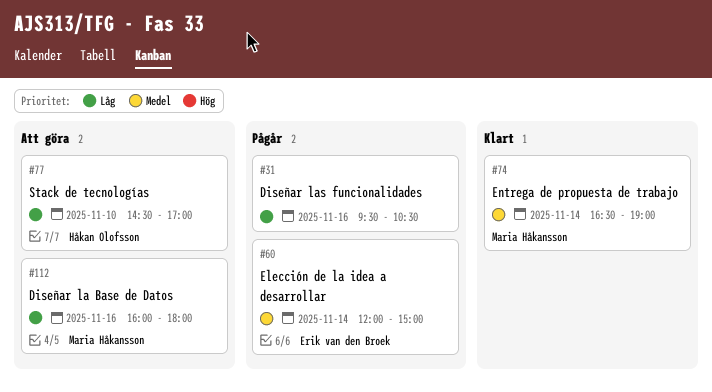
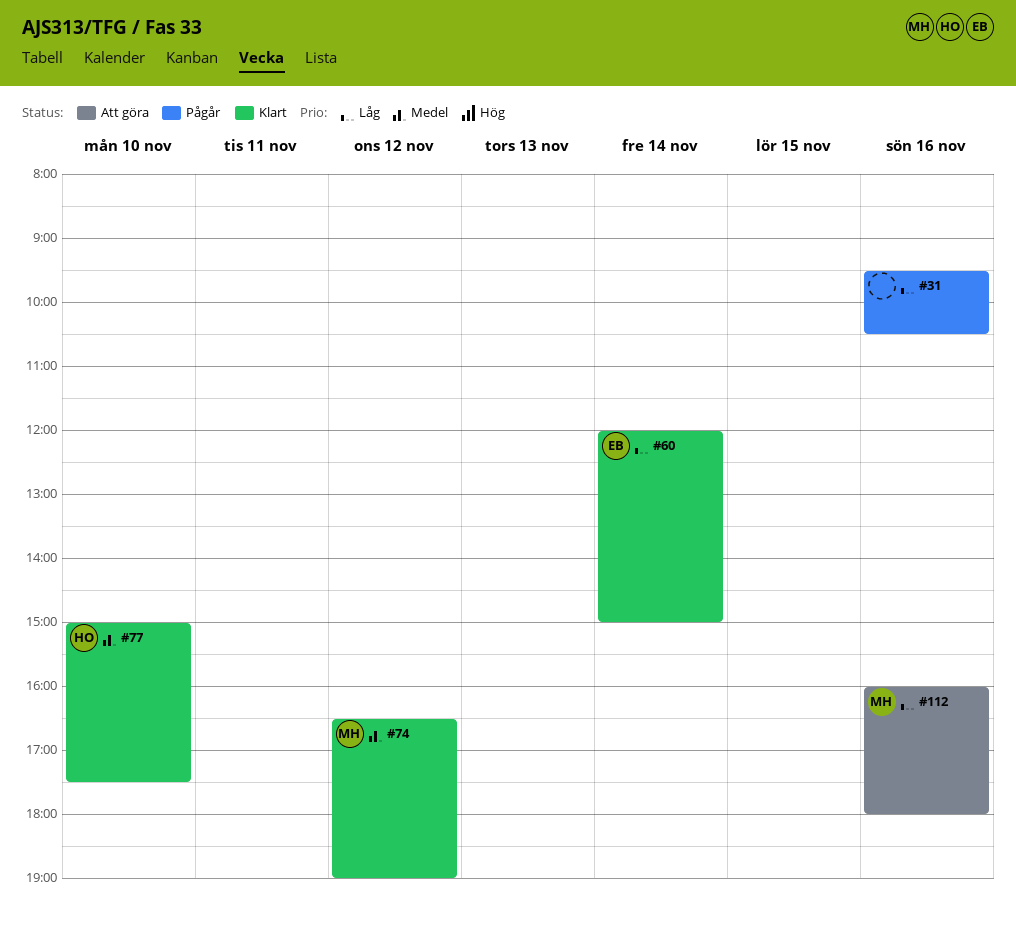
#60, status: Pågår -> Klart
#60, priority: Medel -> Låg
#74, day: Nov 14 -> Nov 12
#77, status: Att göra -> Klart
#77, priority: Låg -> Medel
#77, begins: 14:30 -> 15:00
#77, ends: 17:00 -> 17:30

